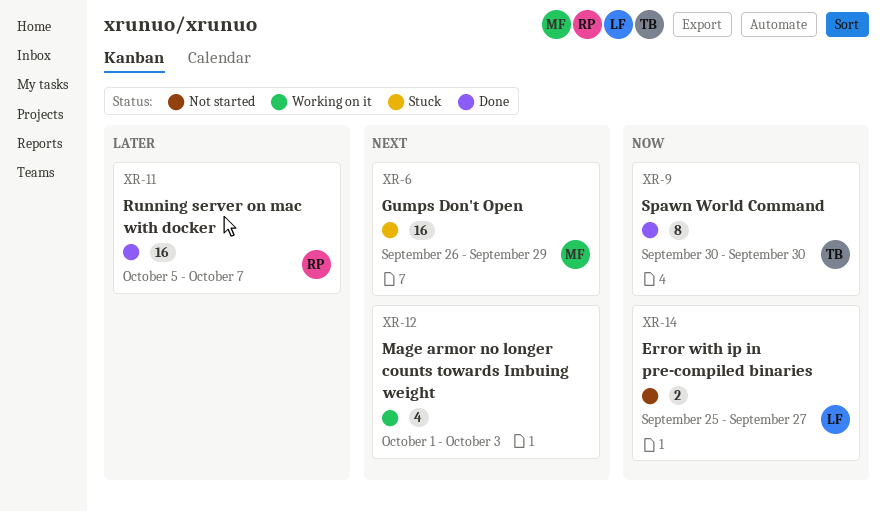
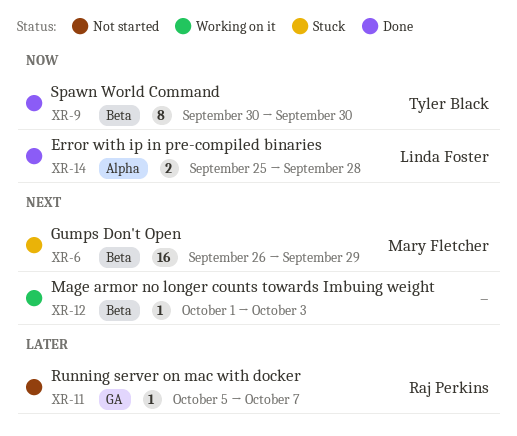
XR-11, status: Done -> Not started
XR-11, estimate: 16 -> 1
XR-12, estimate: 4 -> 1
XR-14, status: Not started -> Done
XR-14, due: Sep 27 -> Sep 28

